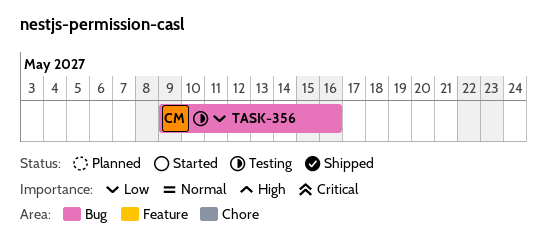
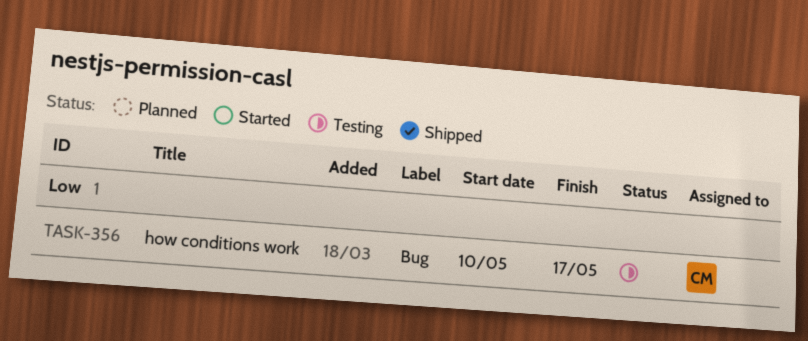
TASK-356, start: May 9 -> May 10
TASK-356, due: May 16 -> May 17

